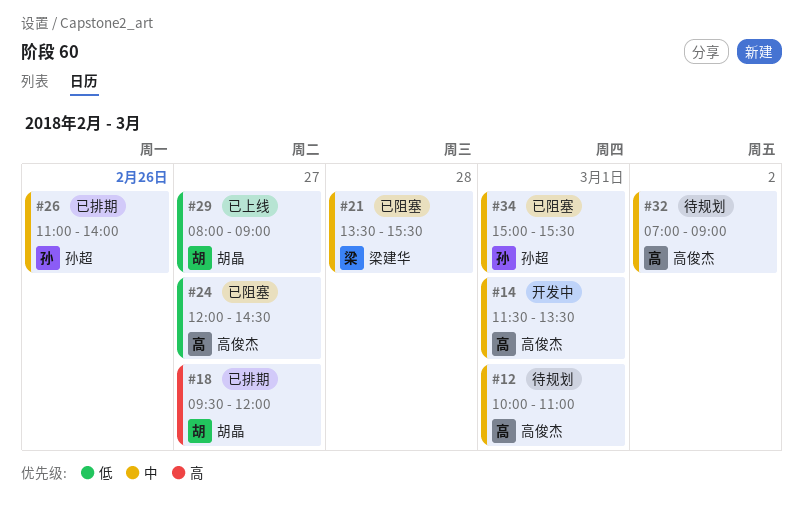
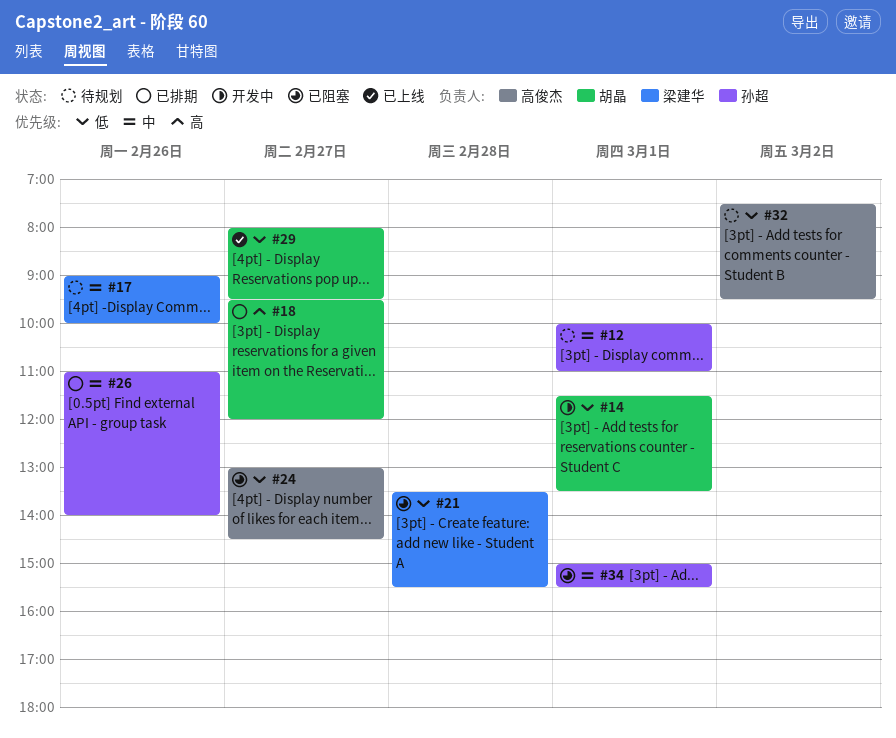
#12, owner: 高俊杰 -> 孙超
#14, owner: 高俊杰 -> 胡晶
#14, priority: 中 -> 低
#17: none -> present
#21, priority: 中 -> 低
#24, begins: 12:00 -> 13:00
#29, ends: 09:00 -> 09:30
#32, priority: 中 -> 低
#32, begins: 07:00 -> 07:30
#32, ends: 09:00 -> 09:30

